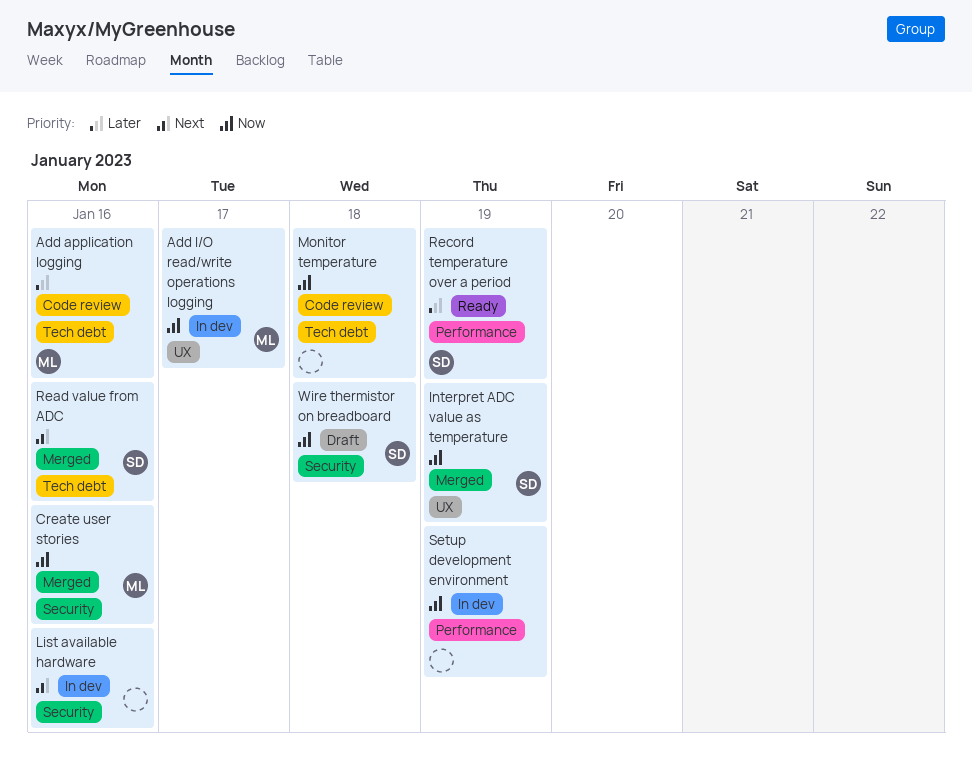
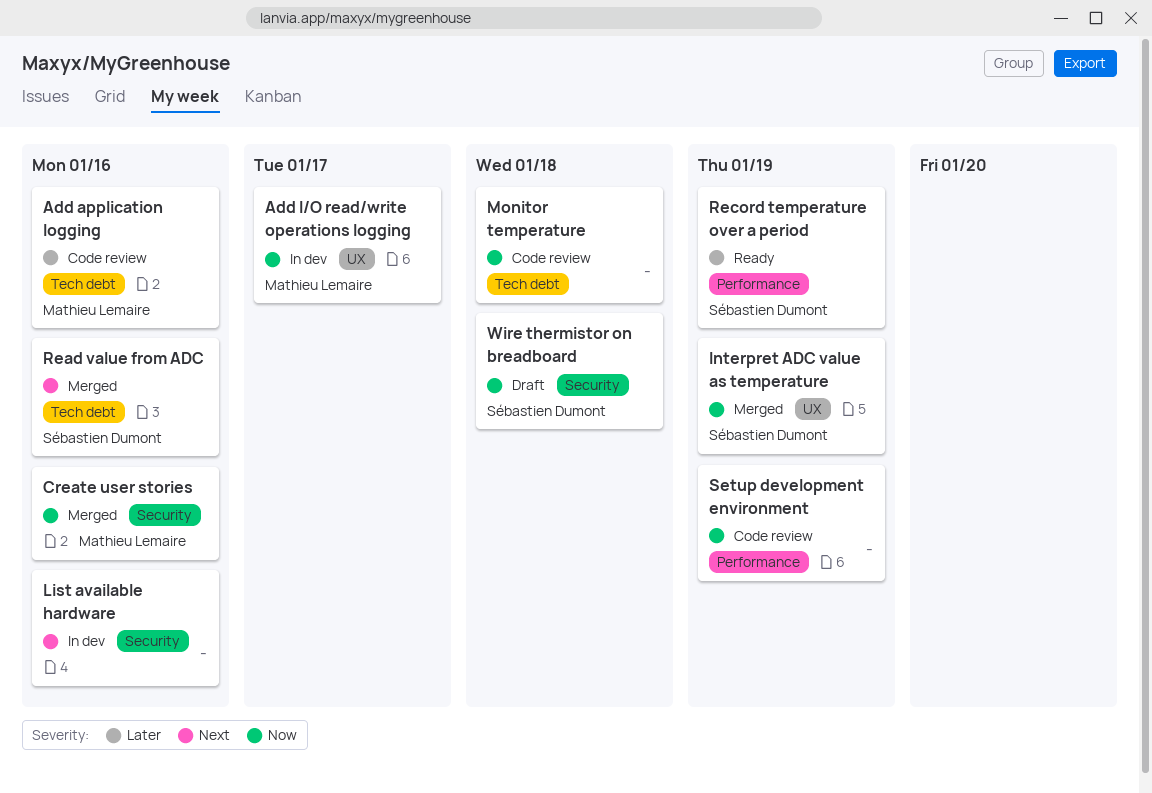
Setup development environment, status: In dev -> Code review

